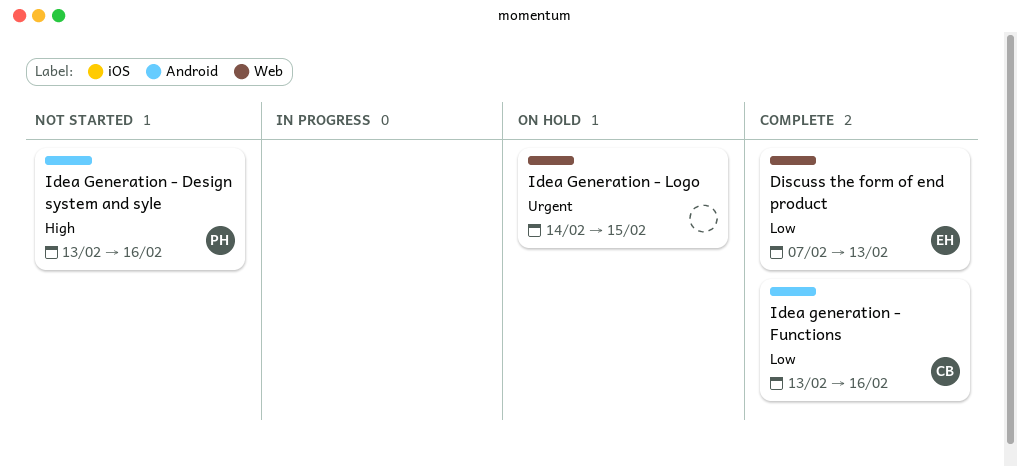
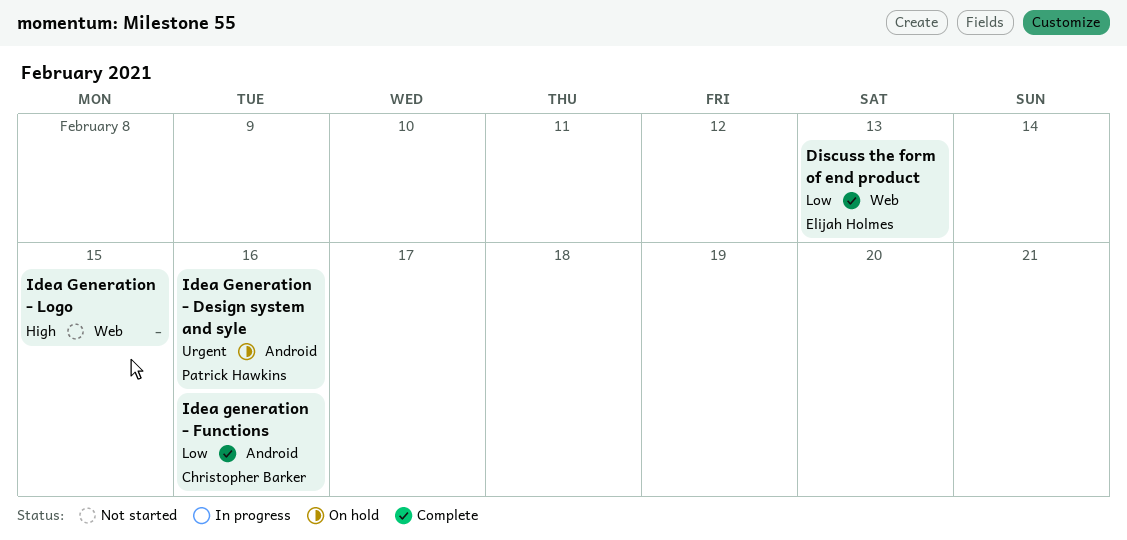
Idea Generation - Design system and syle, status: Not started -> On hold
Idea Generation - Design system and syle, priority: High -> Urgent
Idea Generation - Logo, status: On hold -> Not started
Idea Generation - Logo, priority: Urgent -> High

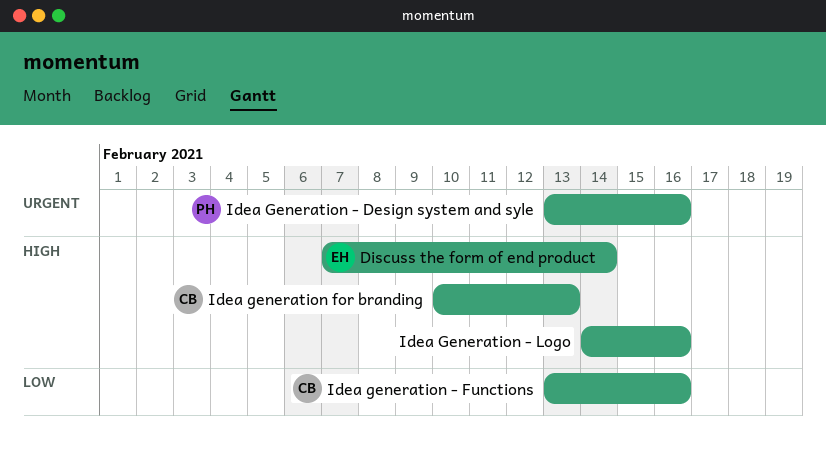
Discuss the form of end product, priority: Low -> High
Discuss the form of end product, due: Feb 13 -> Feb 14
Idea Generation - Logo, due: Feb 15 -> Feb 16
Idea generation for branding: none -> present

